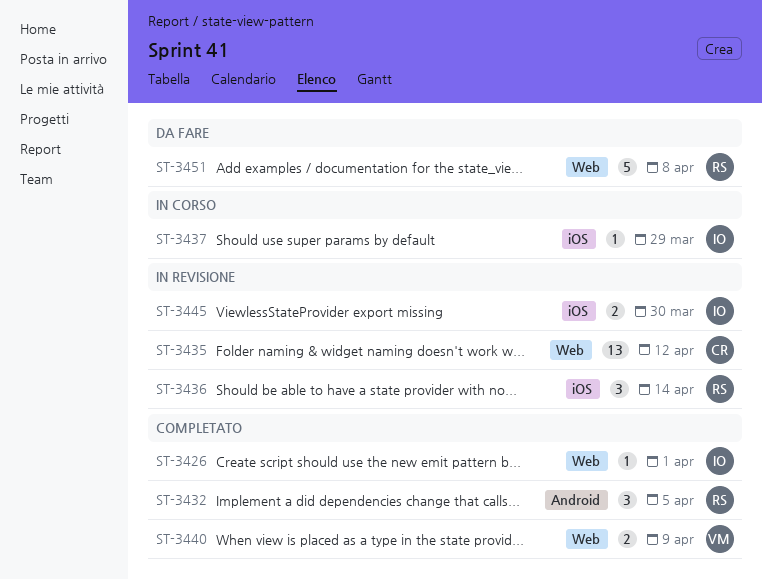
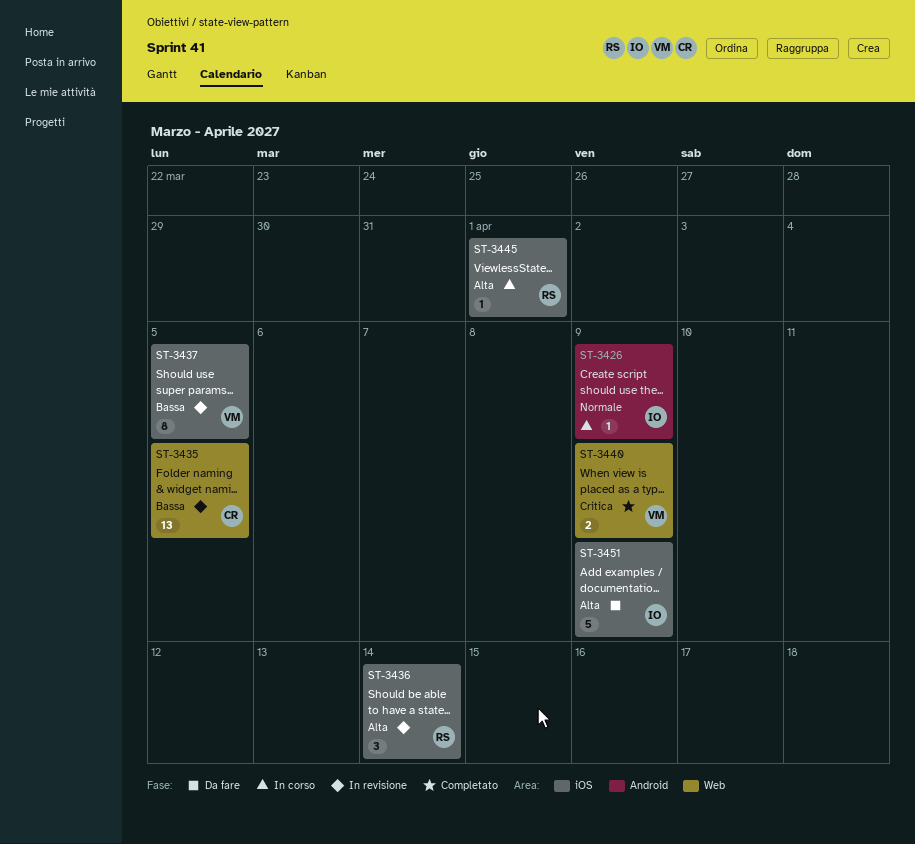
ST-3426, status: Completato -> In corso
ST-3426, label: Web -> Android
ST-3426, due: Apr 1 -> Apr 9
ST-3432: present -> none
ST-3435, due: Apr 12 -> Apr 5
ST-3437, status: In corso -> In revisione
ST-3437, owner: IO -> VM
ST-3437, estimate: 1 -> 8
ST-3437, due: Mar 29 -> Apr 5
ST-3445, status: In revisione -> In corso
ST-3445, owner: IO -> RS
ST-3445, estimate: 2 -> 1
ST-3445, due: Mar 30 -> Apr 1
ST-3451, owner: RS -> IO
ST-3451, label: Web -> iOS
ST-3451, due: Apr 8 -> Apr 9

